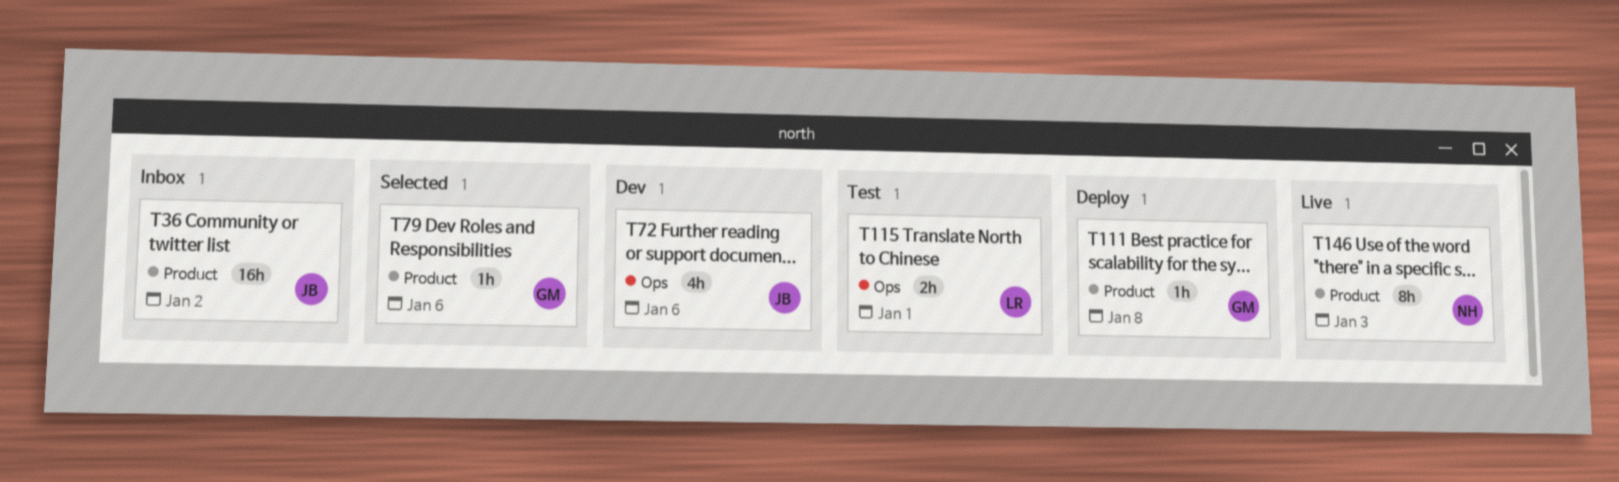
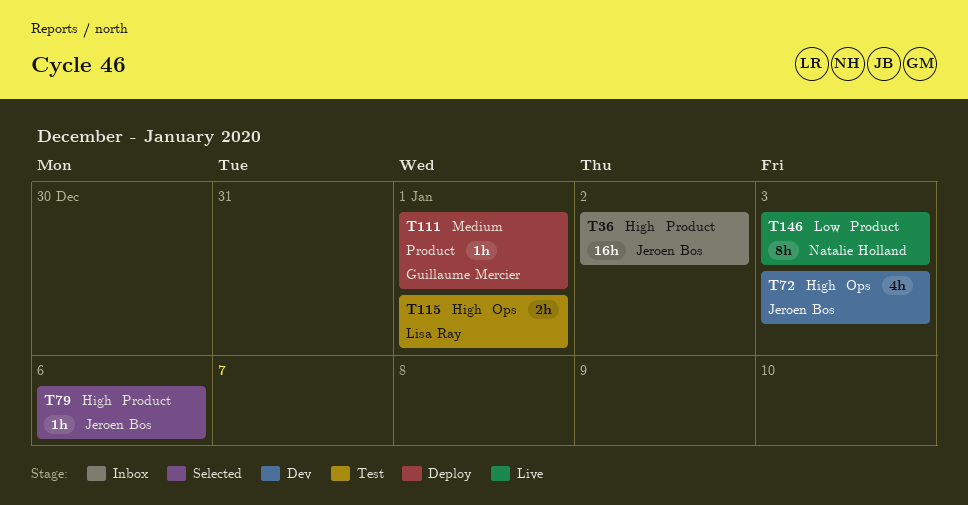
T72, due: Jan 6 -> Jan 3
T79, owner: Guillaume Mercier -> Jeroen Bos
T111, due: Jan 8 -> Jan 1

